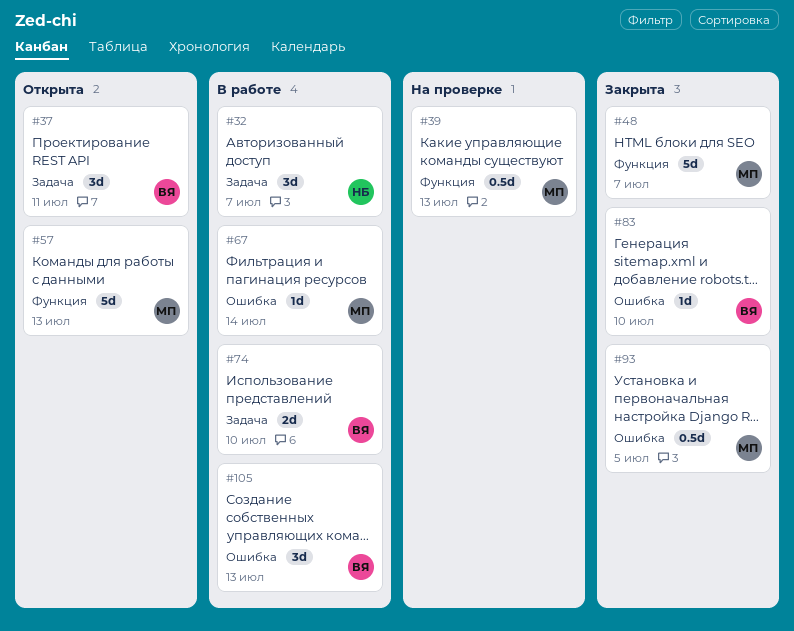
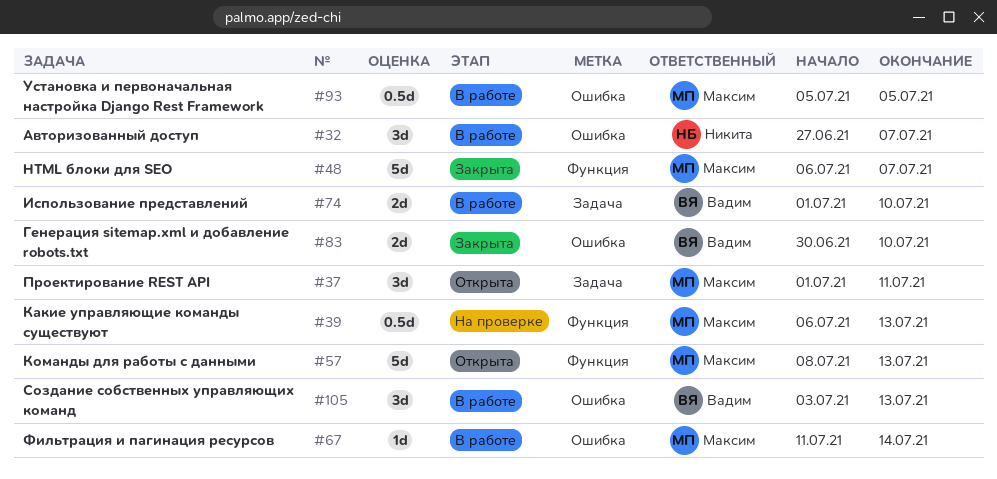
#32, label: Задача -> Ошибка
#37, owner: Вадим -> Максим
#83, estimate: 1d -> 2d
#93, status: Закрыта -> В работе

